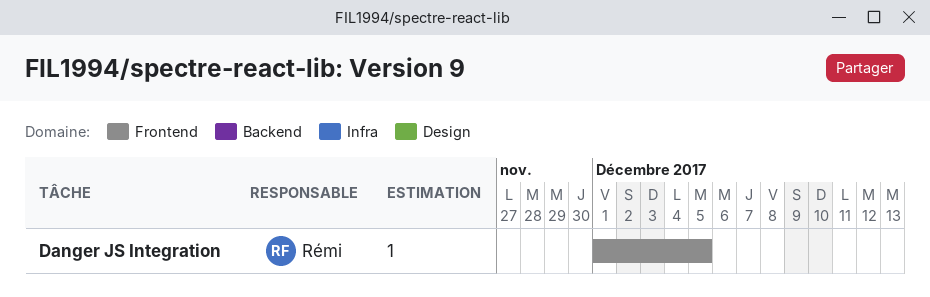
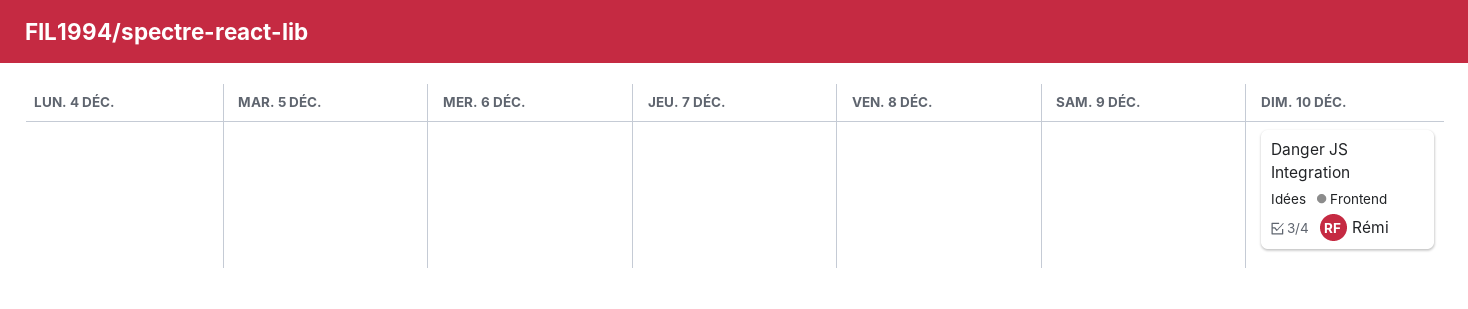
Danger JS Integration, due: Dec 5 -> Dec 10

